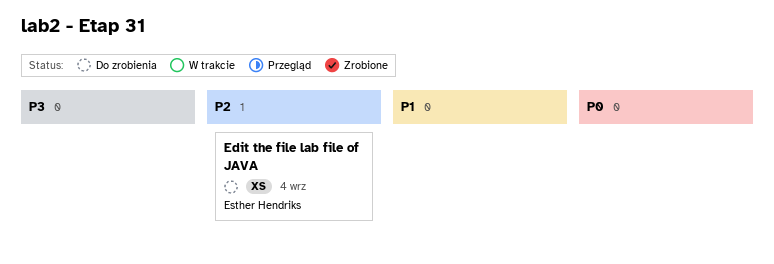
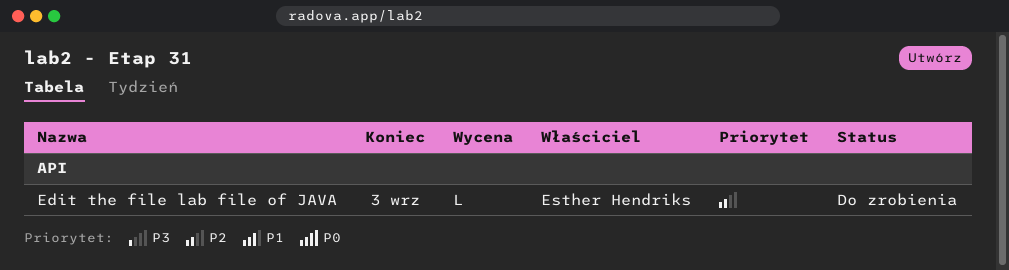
Edit the file lab file of JAVA, estimate: XS -> L
Edit the file lab file of JAVA, due: Sep 4 -> Sep 3

